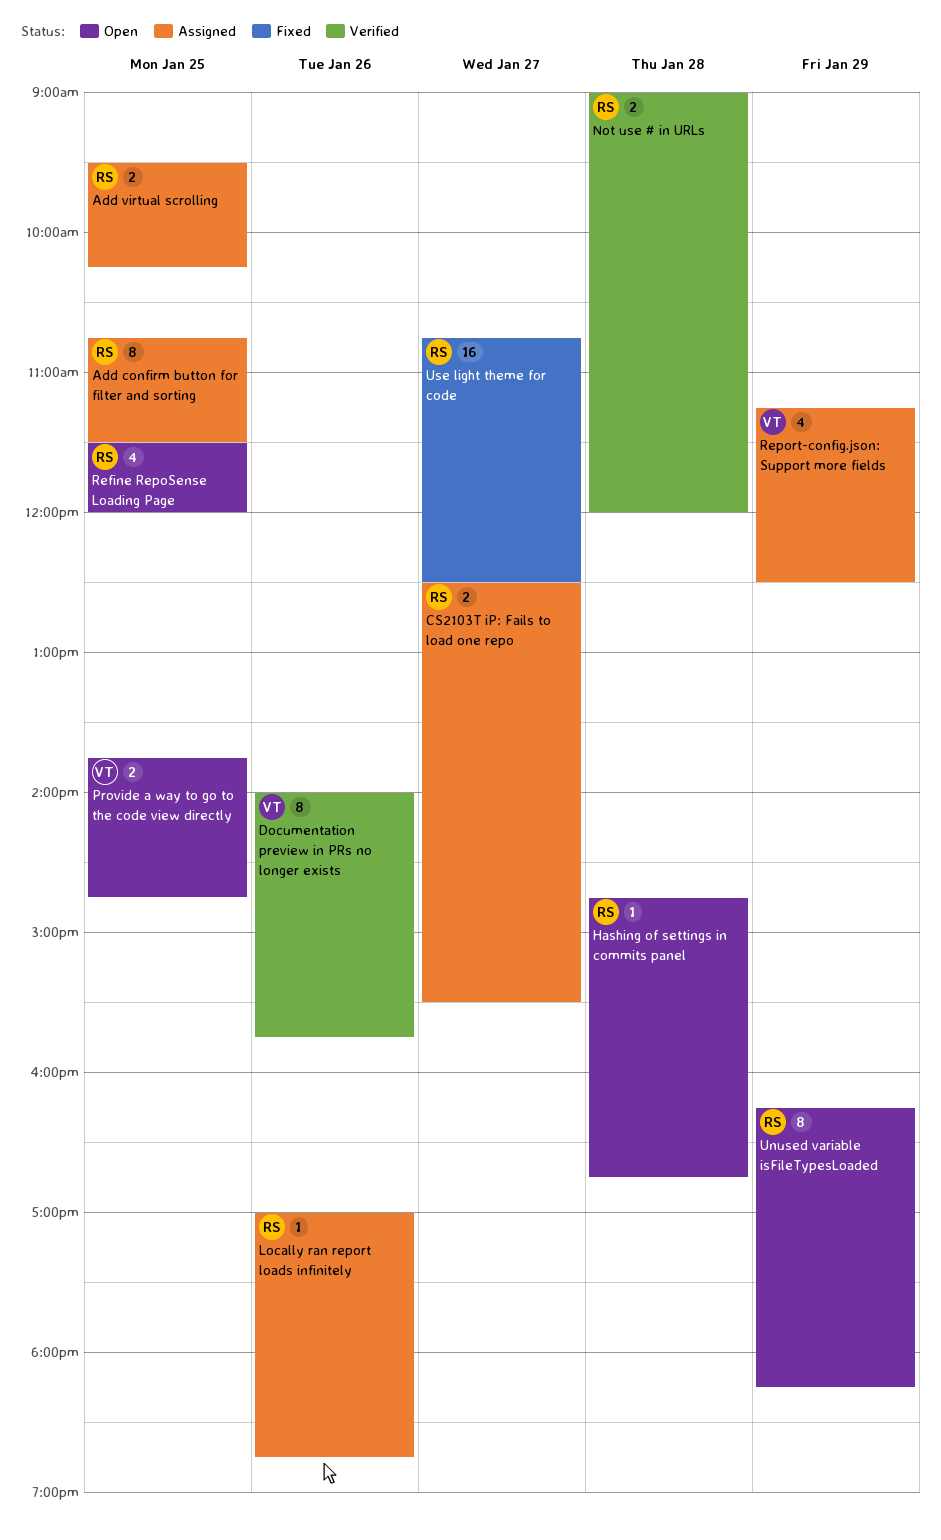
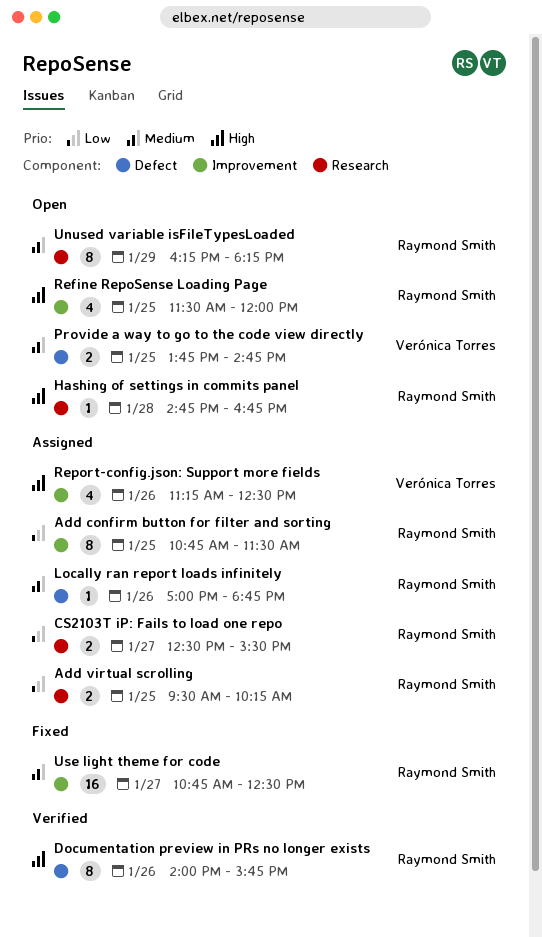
Documentation preview in PRs no longer exists, owner: Verónica Torres -> Raymond Smith
Not use # in URLs: present -> none
Report-config.json: Support more fields, day: Jan 29 -> Jan 26

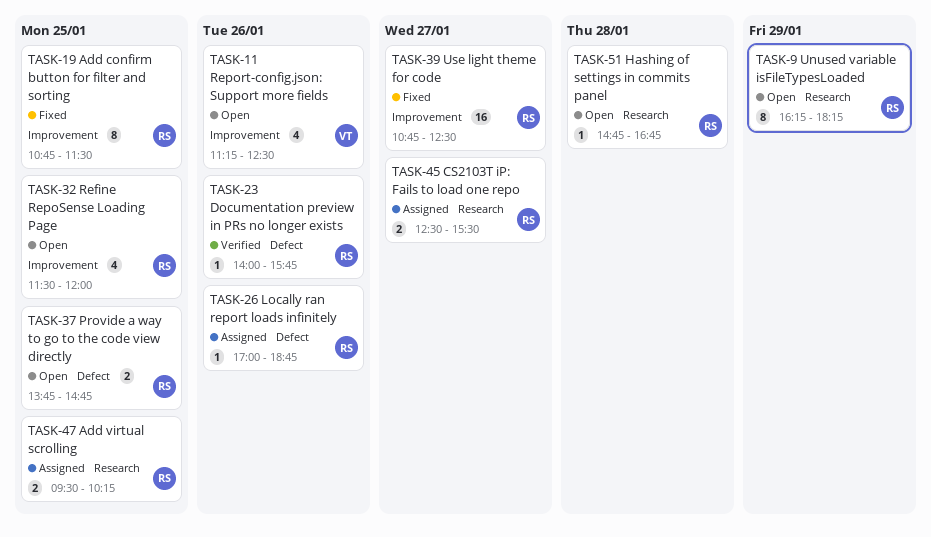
Add confirm button for filter and sorting, status: Assigned -> Fixed
Documentation preview in PRs no longer exists, estimate: 8 -> 1
Provide a way to go to the code view directly, owner: Verónica Torres -> Raymond Smith
Report-config.json: Support more fields, status: Assigned -> Open

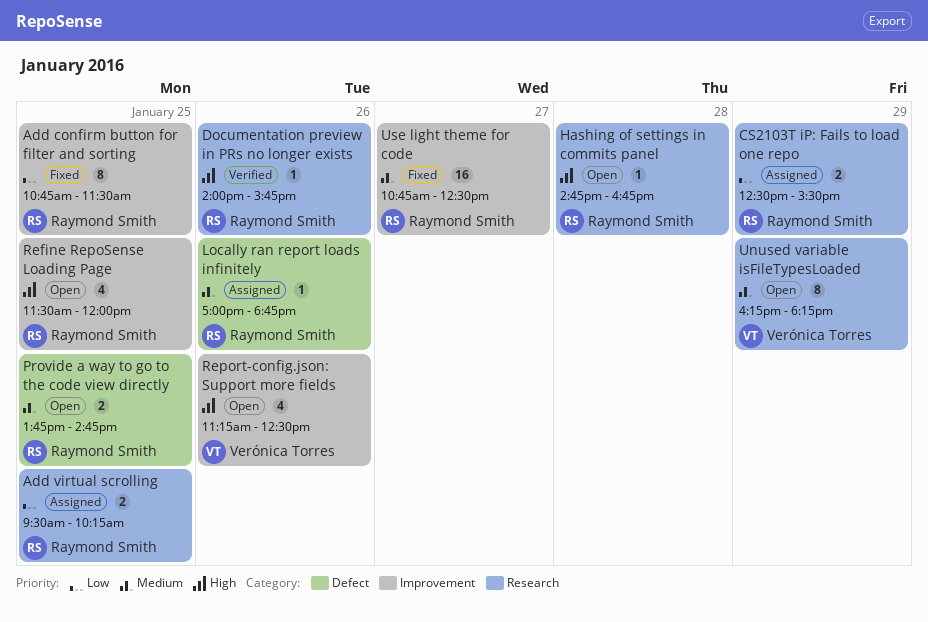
CS2103T iP: Fails to load one repo, day: Jan 27 -> Jan 29
Documentation preview in PRs no longer exists, label: Defect -> Research
Unused variable isFileTypesLoaded, owner: Raymond Smith -> Verónica Torres

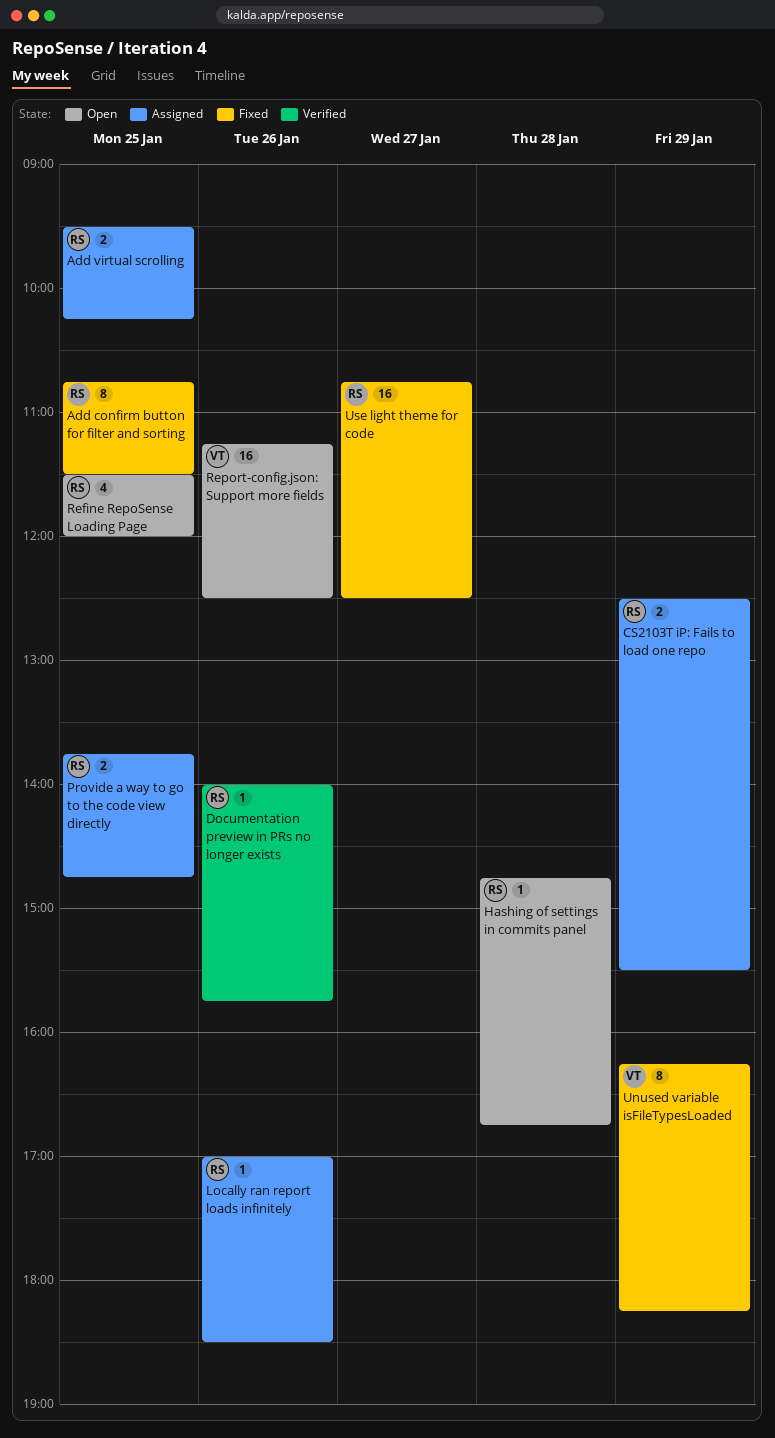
Locally ran report loads infinitely, ends: 18:45 -> 18:30
Provide a way to go to the code view directly, status: Open -> Assigned
Report-config.json: Support more fields, estimate: 4 -> 16
Unused variable isFileTypesLoaded, status: Open -> Fixed

